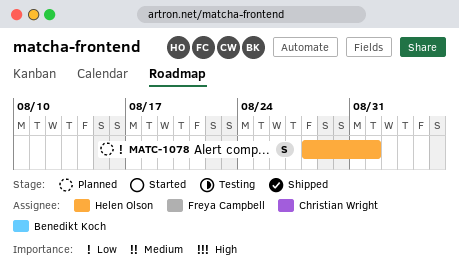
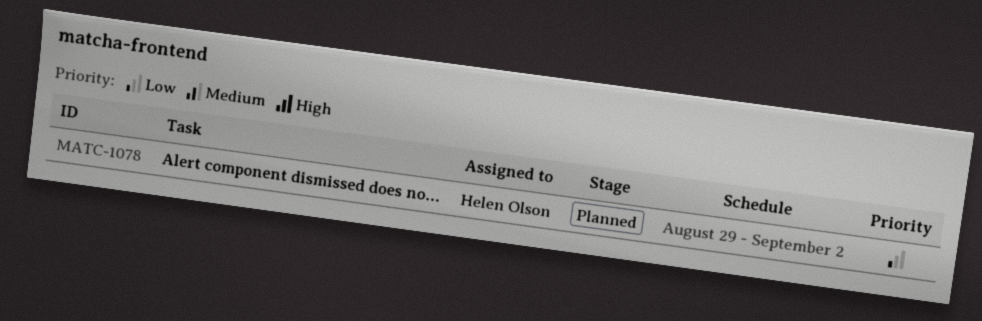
MATC-1078, start: Aug 28 -> Aug 29
MATC-1078, due: Sep 1 -> Sep 2

